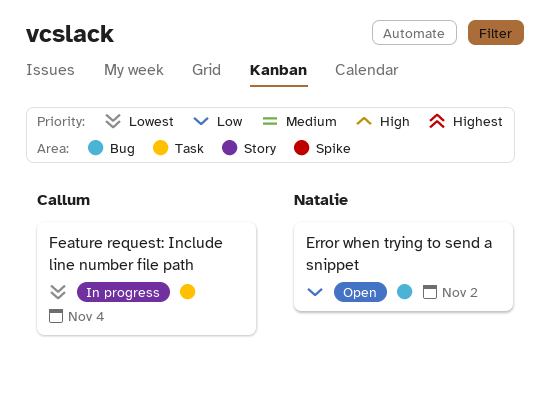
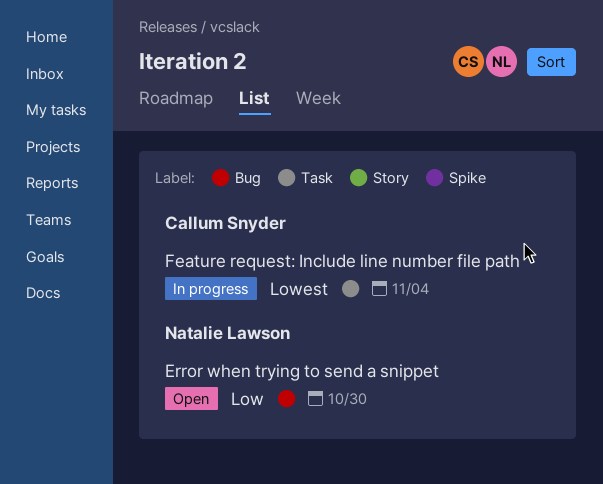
Error when trying to send a snippet, due: Nov 2 -> Oct 30

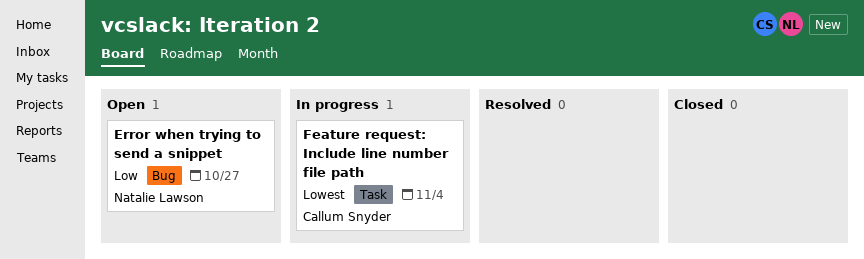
Error when trying to send a snippet, due: Oct 30 -> Oct 27

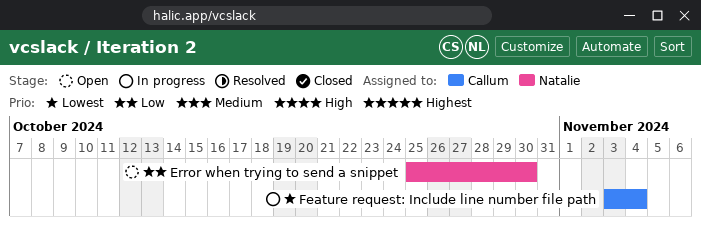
Error when trying to send a snippet, due: Oct 27 -> Oct 30

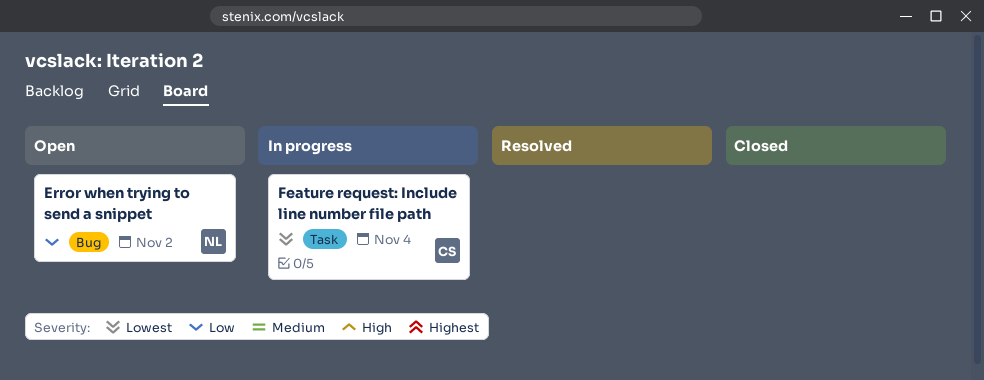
Error when trying to send a snippet, due: Oct 30 -> Nov 2

